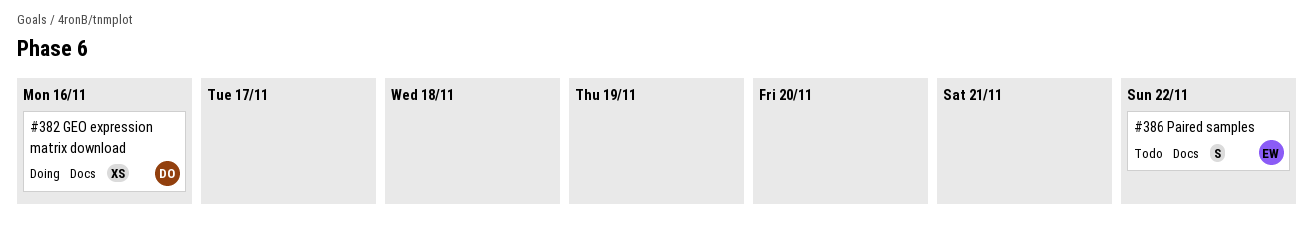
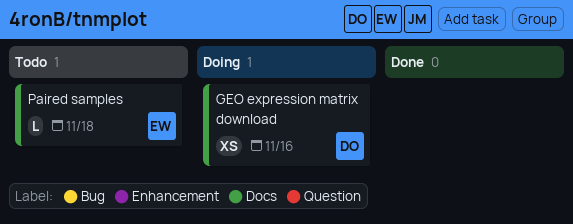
Paired samples, estimate: S -> L
Paired samples, due: Nov 22 -> Nov 18

